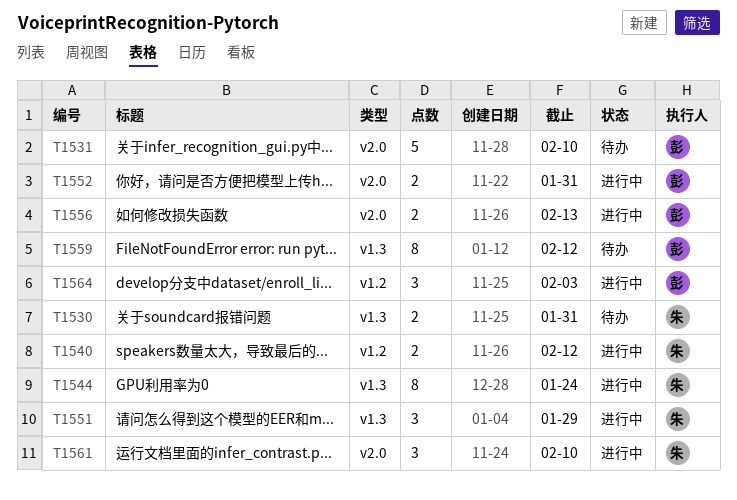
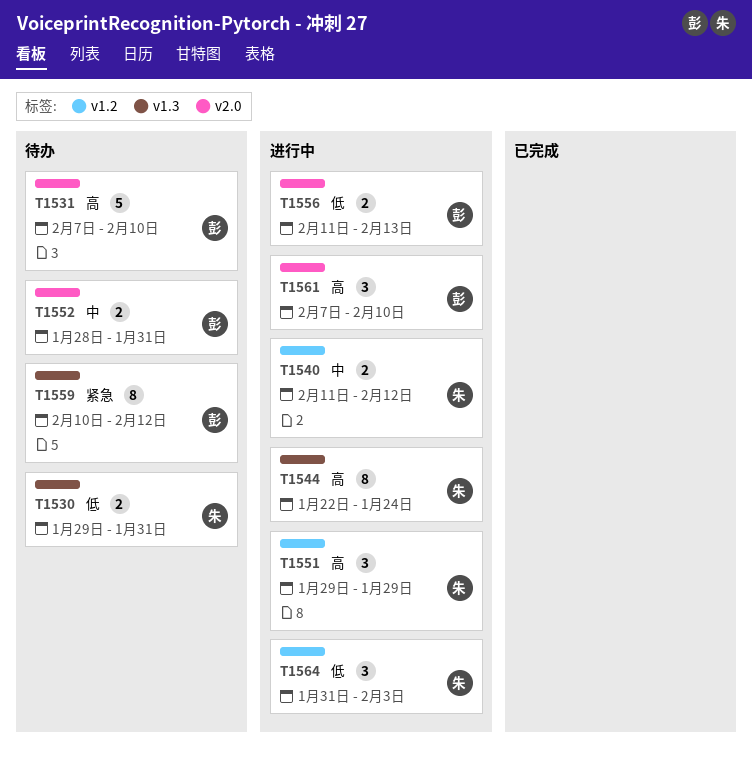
T1551, label: v1.3 -> v1.2
T1552, status: 进行中 -> 待办
T1561, owner: 朱 -> 彭
T1564, owner: 彭 -> 朱

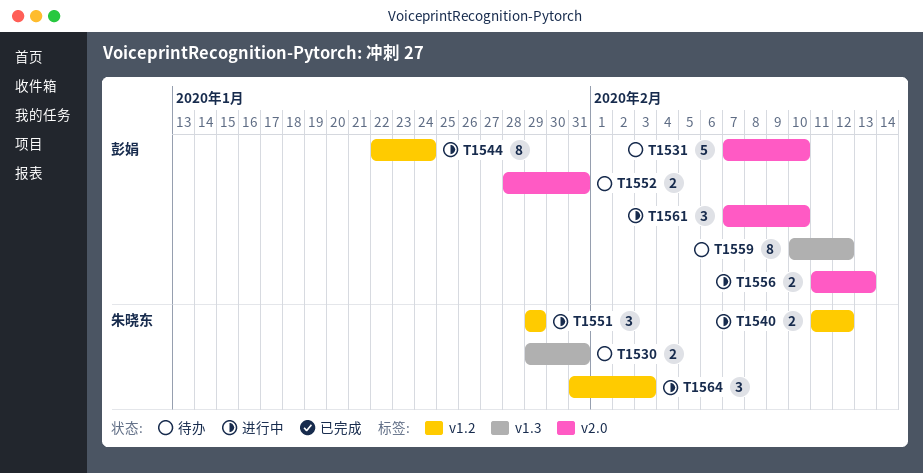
T1544, owner: 朱晓东 -> 彭娟
T1544, label: v1.3 -> v1.2

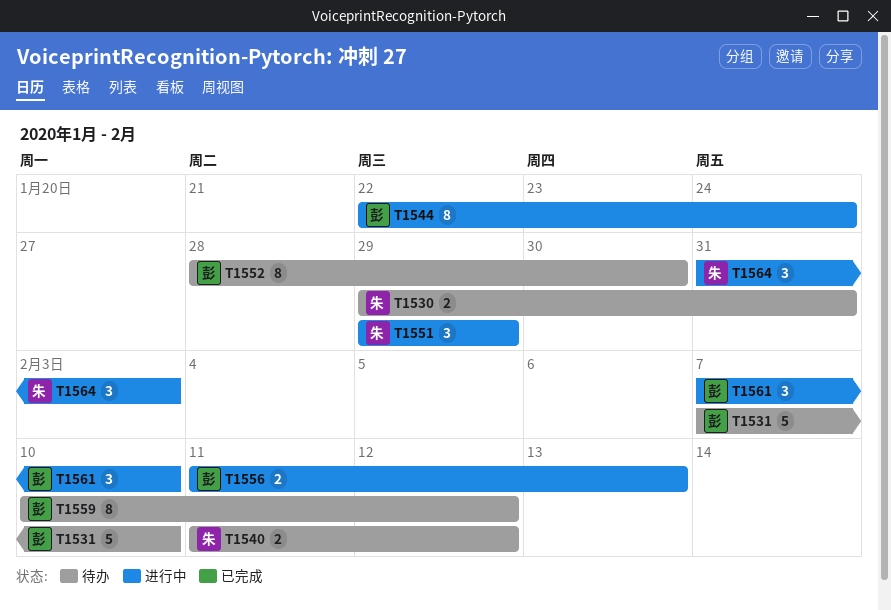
T1540, status: 进行中 -> 待办
T1552, estimate: 2 -> 8
T1552, due: Jan 31 -> Jan 30

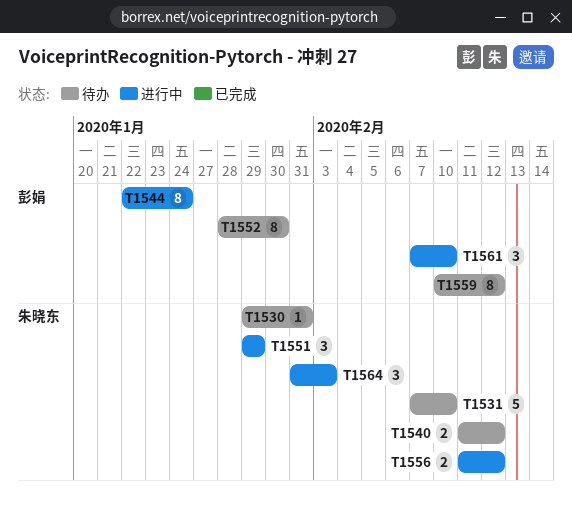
T1530, estimate: 2 -> 1
T1531, owner: 彭娟 -> 朱晓东
T1556, owner: 彭娟 -> 朱晓东
T1556, due: Feb 13 -> Feb 12

